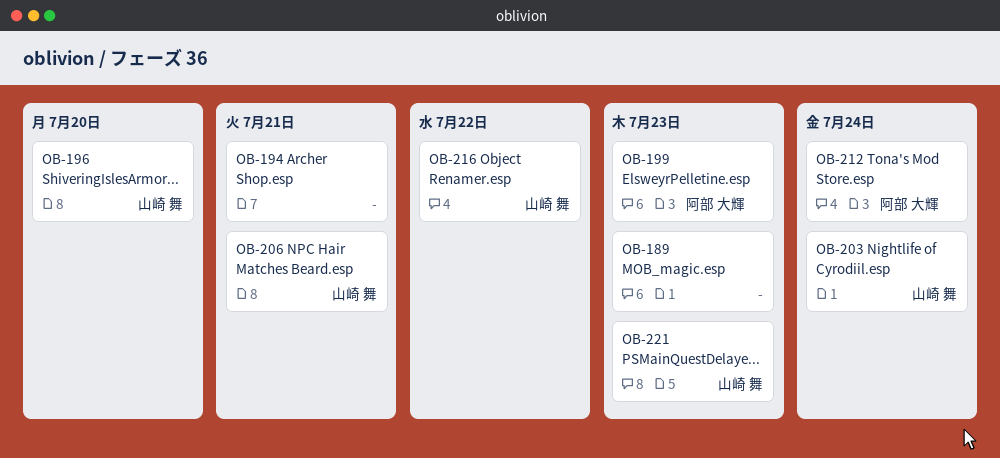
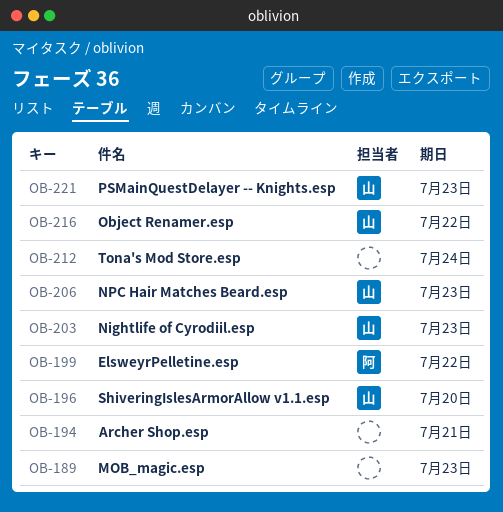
OB-199, due: Jul 23 -> Jul 22
OB-203, due: Jul 24 -> Jul 23
OB-206, due: Jul 21 -> Jul 23
OB-212, owner: 阿部 大輝 -> none

